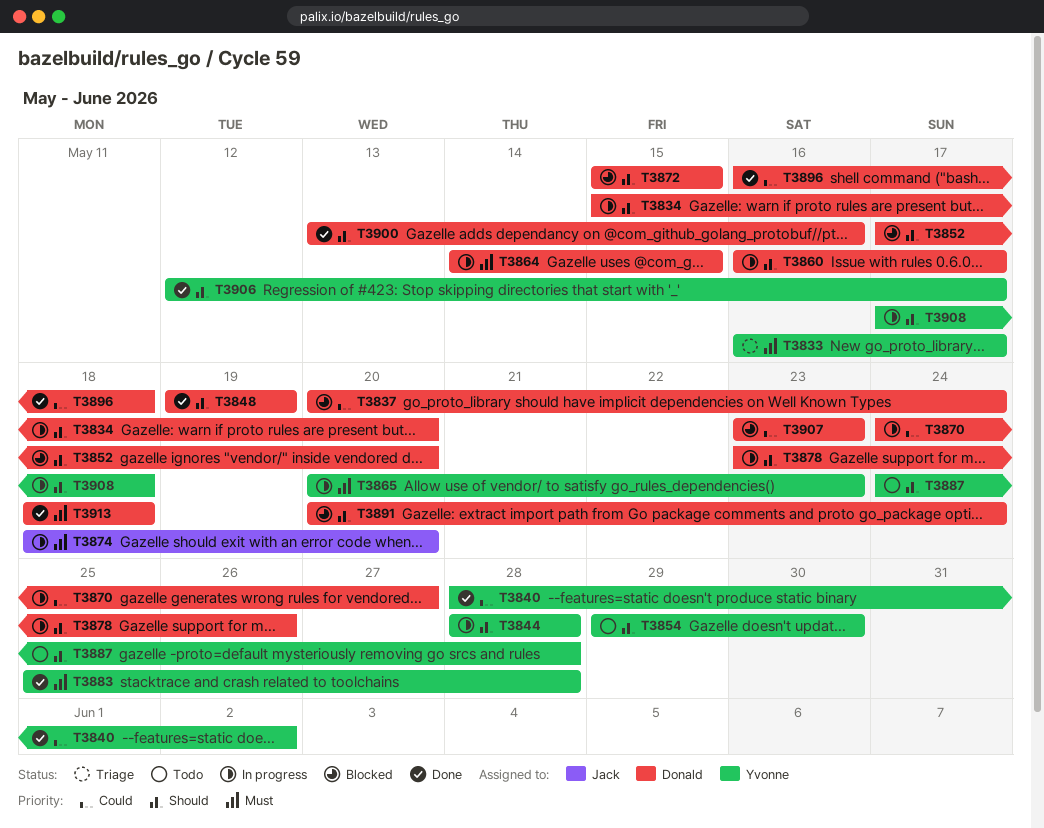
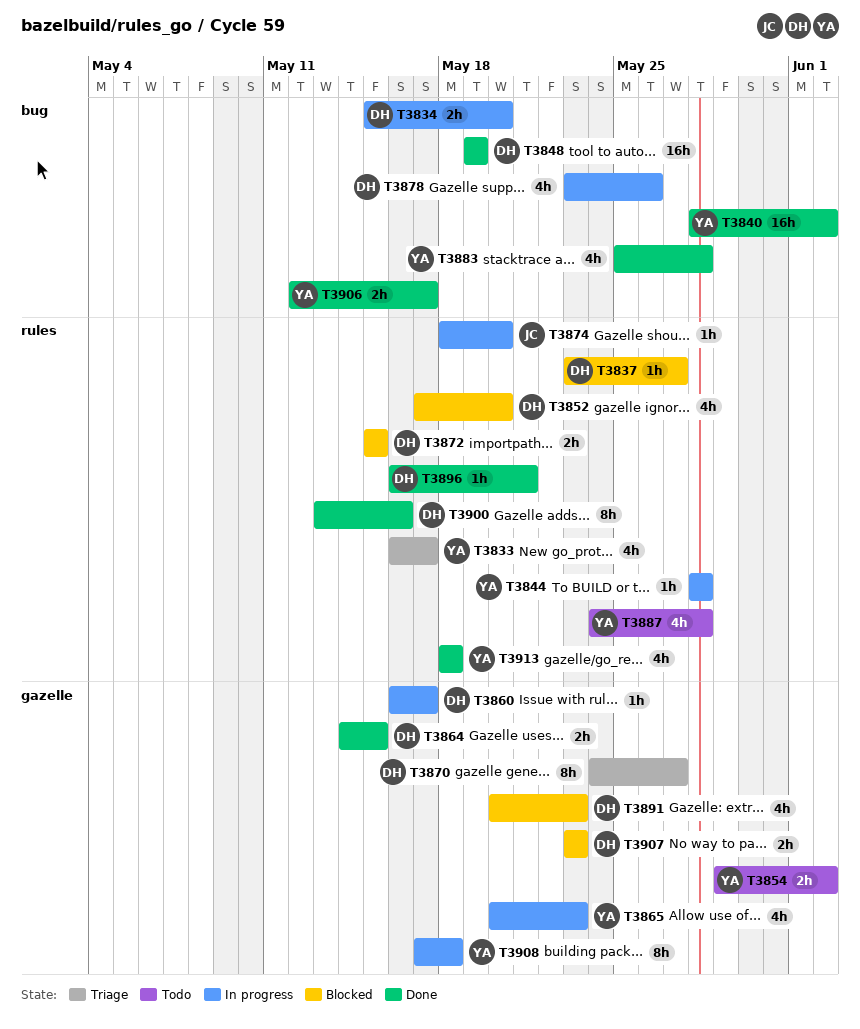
T3837, start: May 20 -> May 23
T3837, due: May 24 -> May 27
T3854, due: May 30 -> Jun 2
T3864, status: In progress -> Done
T3870, status: In progress -> Triage
T3891, due: May 24 -> May 23
T3896, due: May 18 -> May 21
T3913, owner: Donald -> Yvonne

